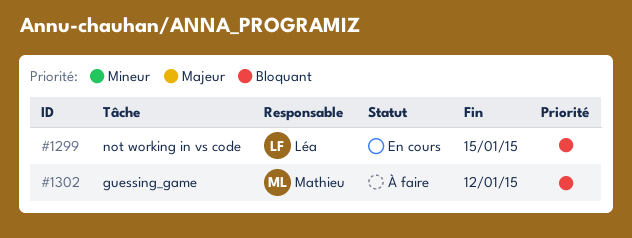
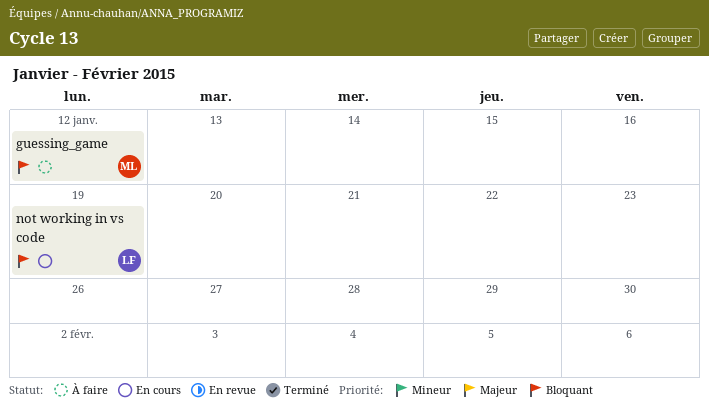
not working in vs code, due: Jan 15 -> Jan 19

